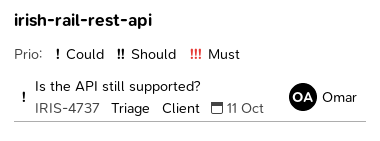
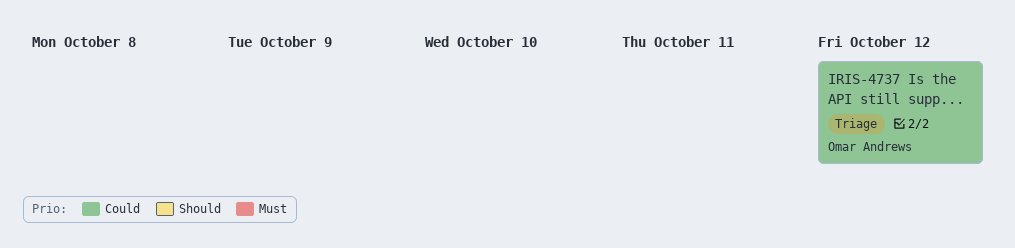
IRIS-4737, due: Oct 11 -> Oct 12

